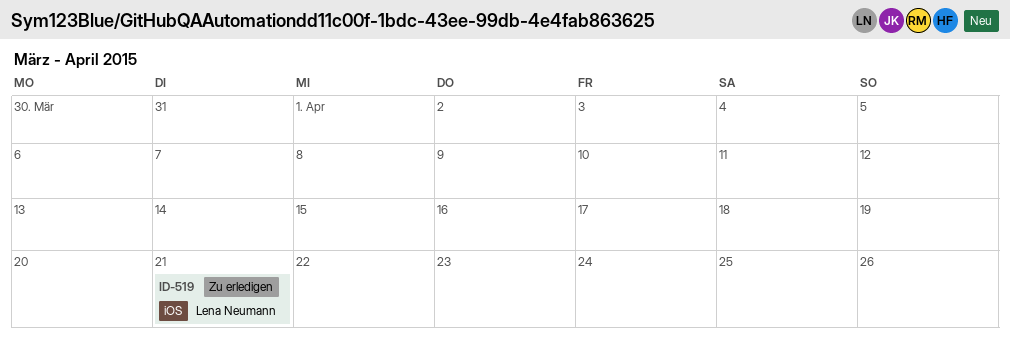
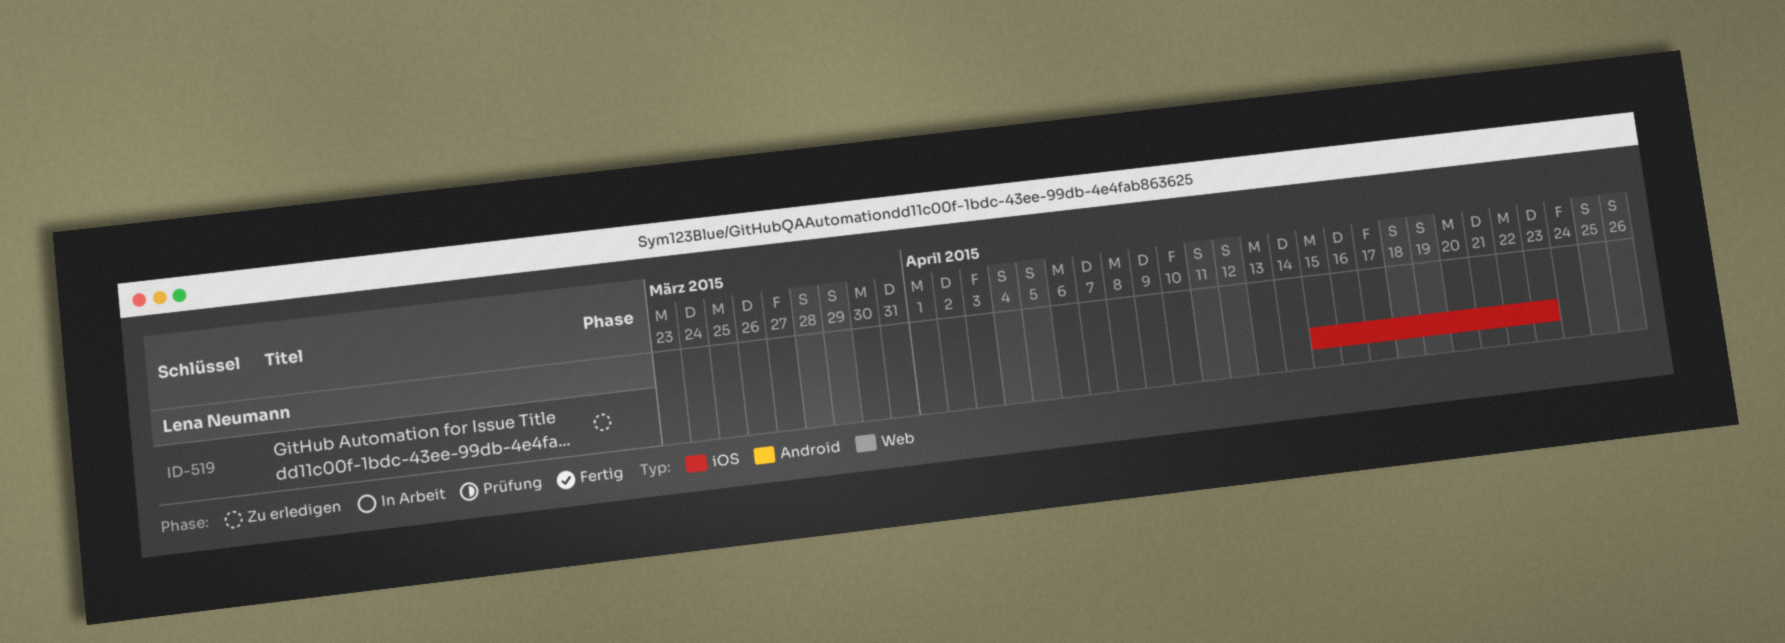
ID-519, due: Apr 21 -> Apr 23

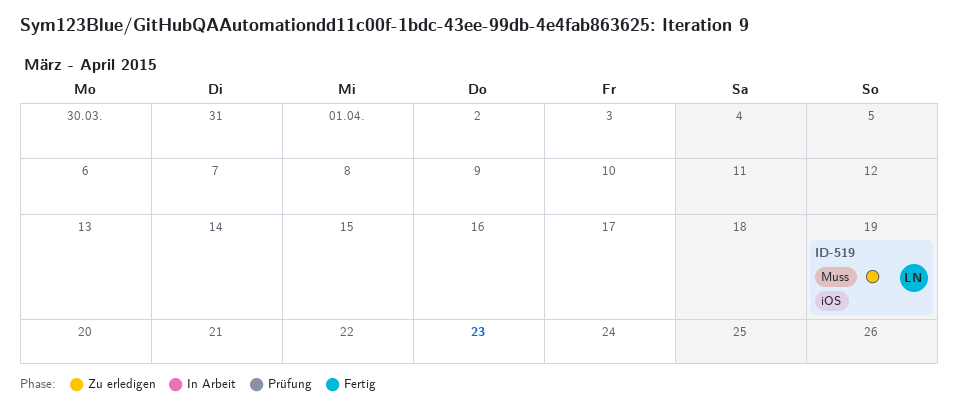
ID-519, due: Apr 23 -> Apr 19

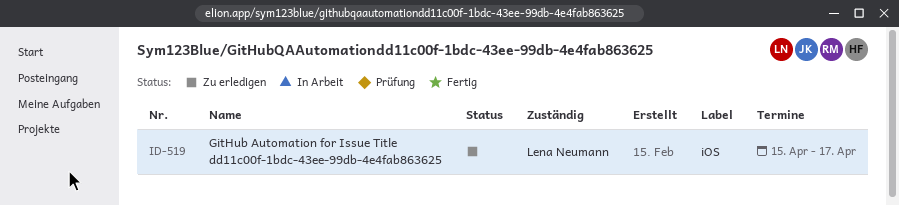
ID-519, due: Apr 19 -> Apr 17

